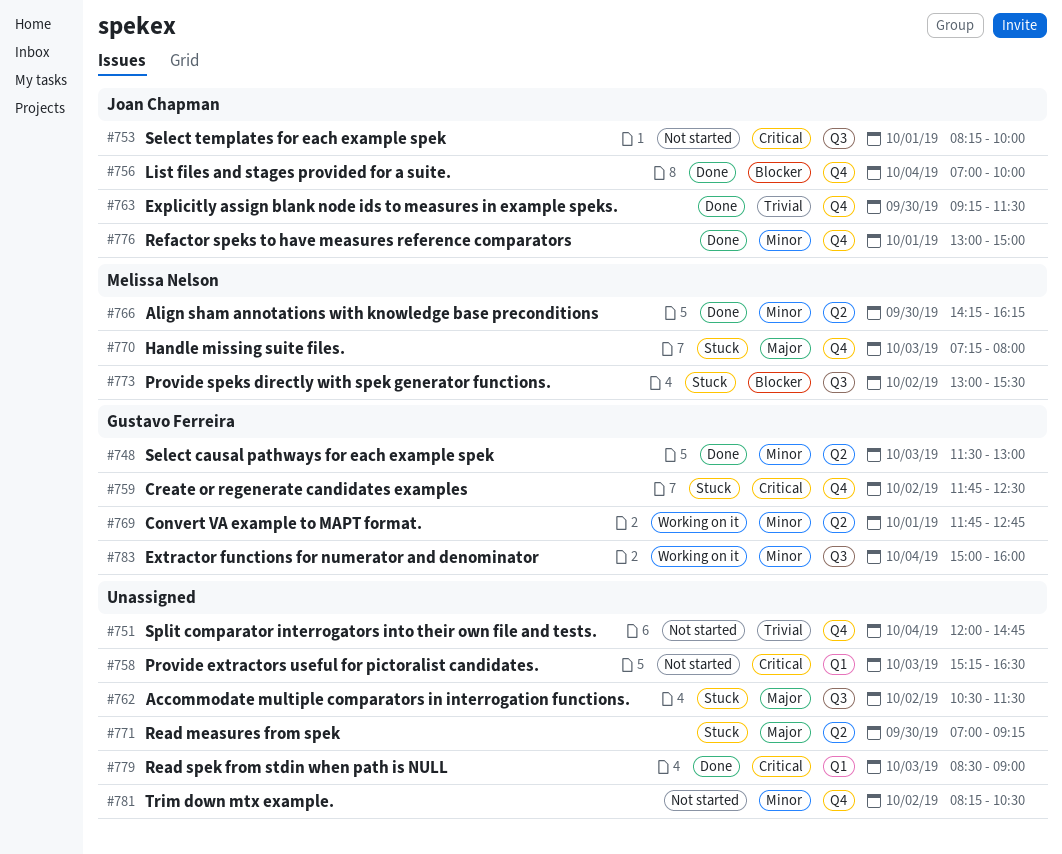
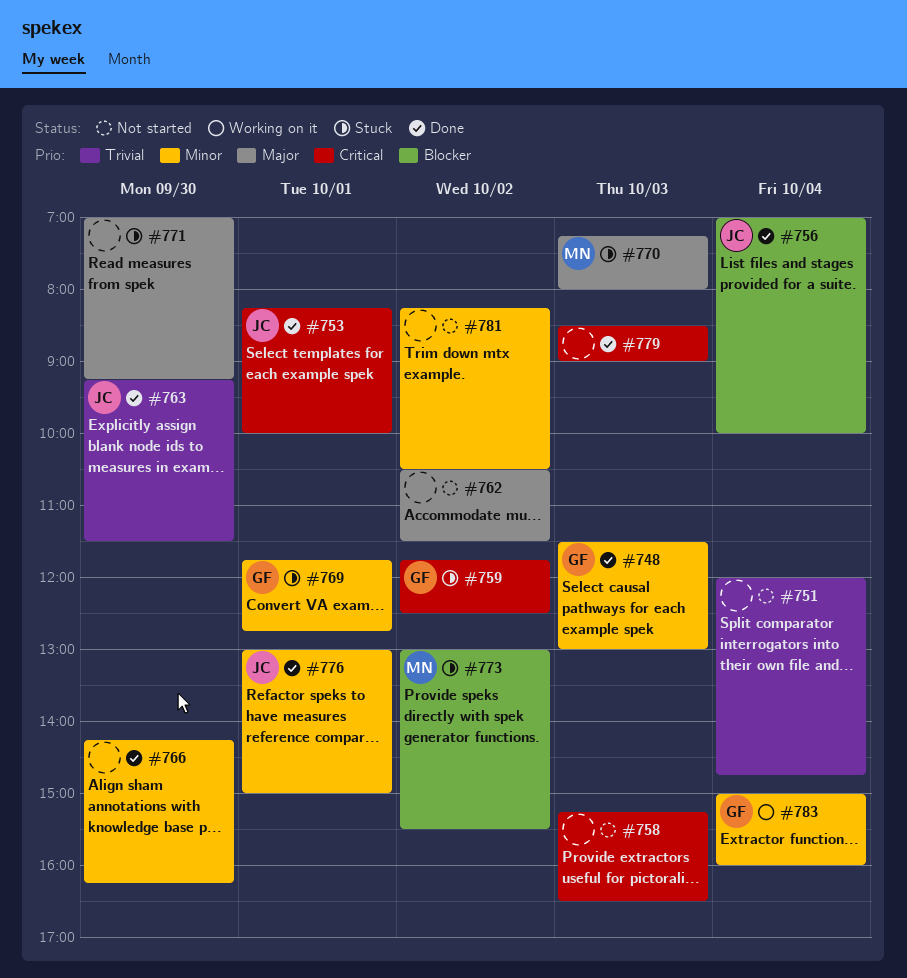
#753, status: Not started -> Done
#762, status: Stuck -> Not started
#766, owner: Melissa Nelson -> none
#769, status: Working on it -> Stuck

